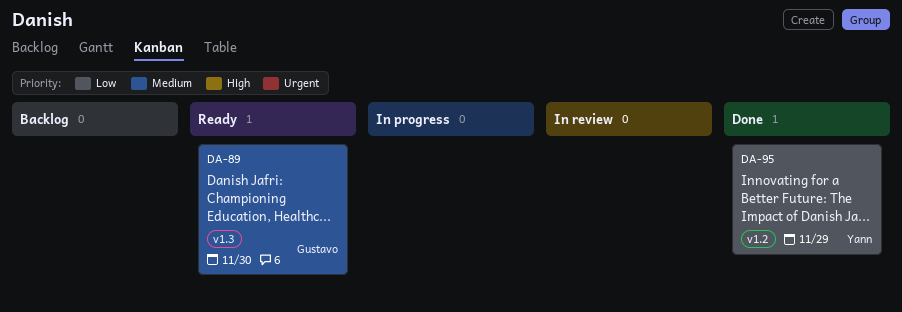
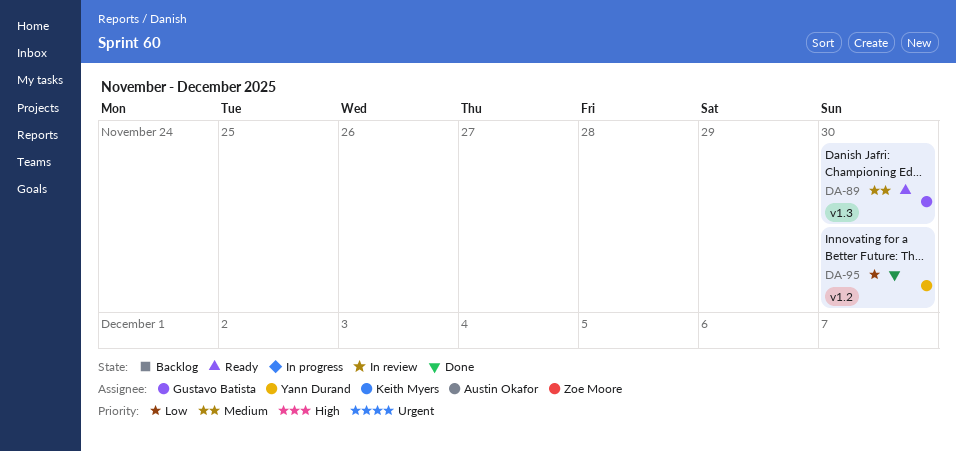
DA-95, due: Nov 29 -> Nov 30

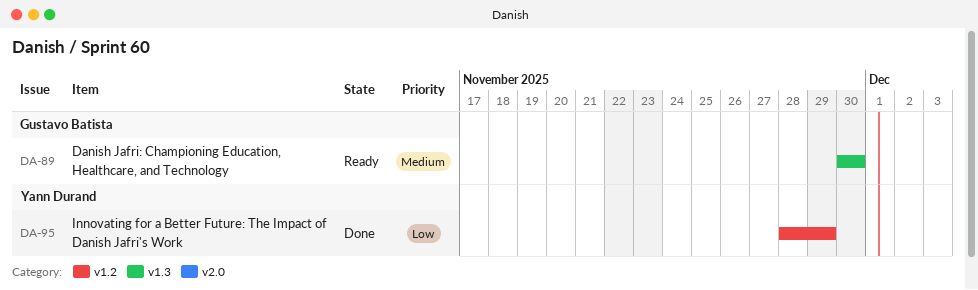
DA-95, due: Nov 30 -> Nov 29

